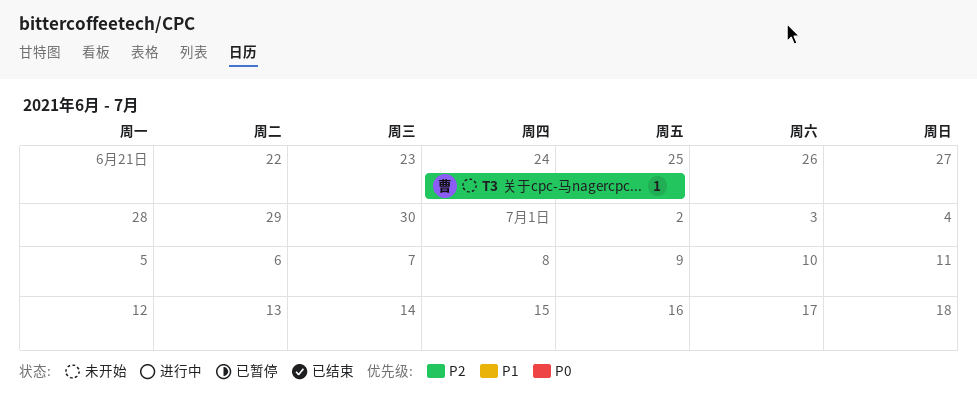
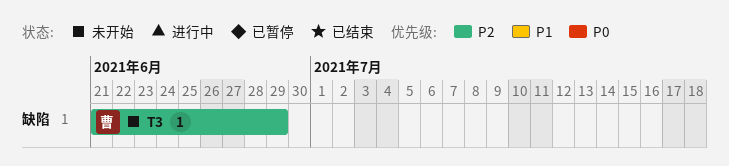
T3, start: Jun 24 -> Jun 21
T3, due: Jun 25 -> Jun 29

